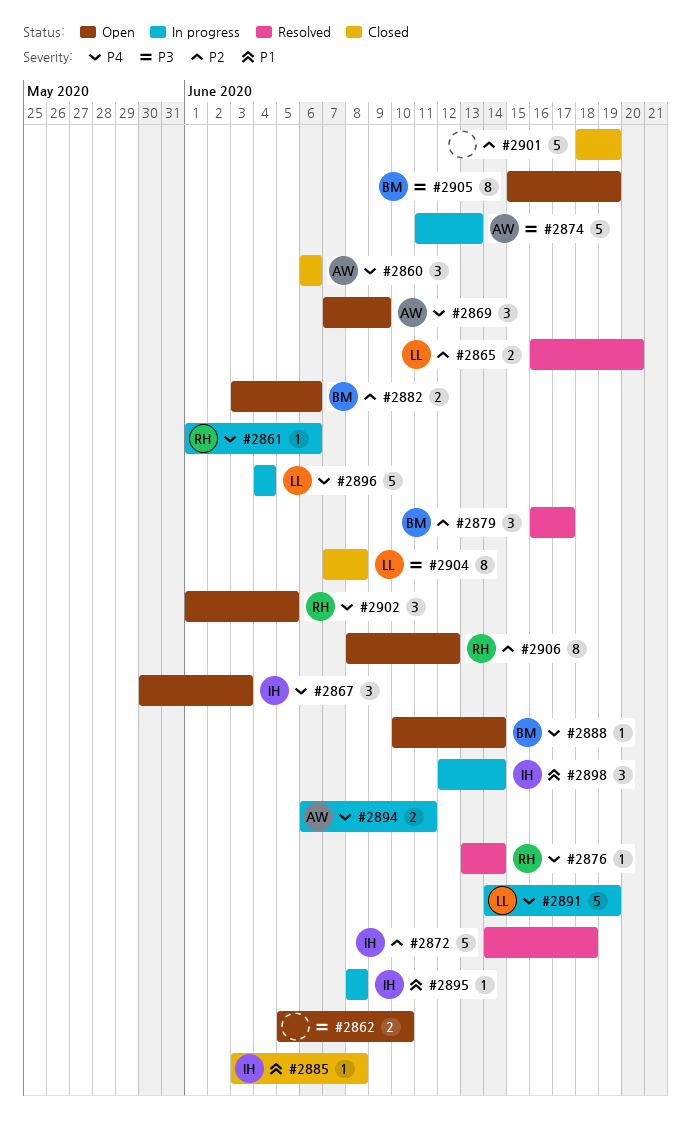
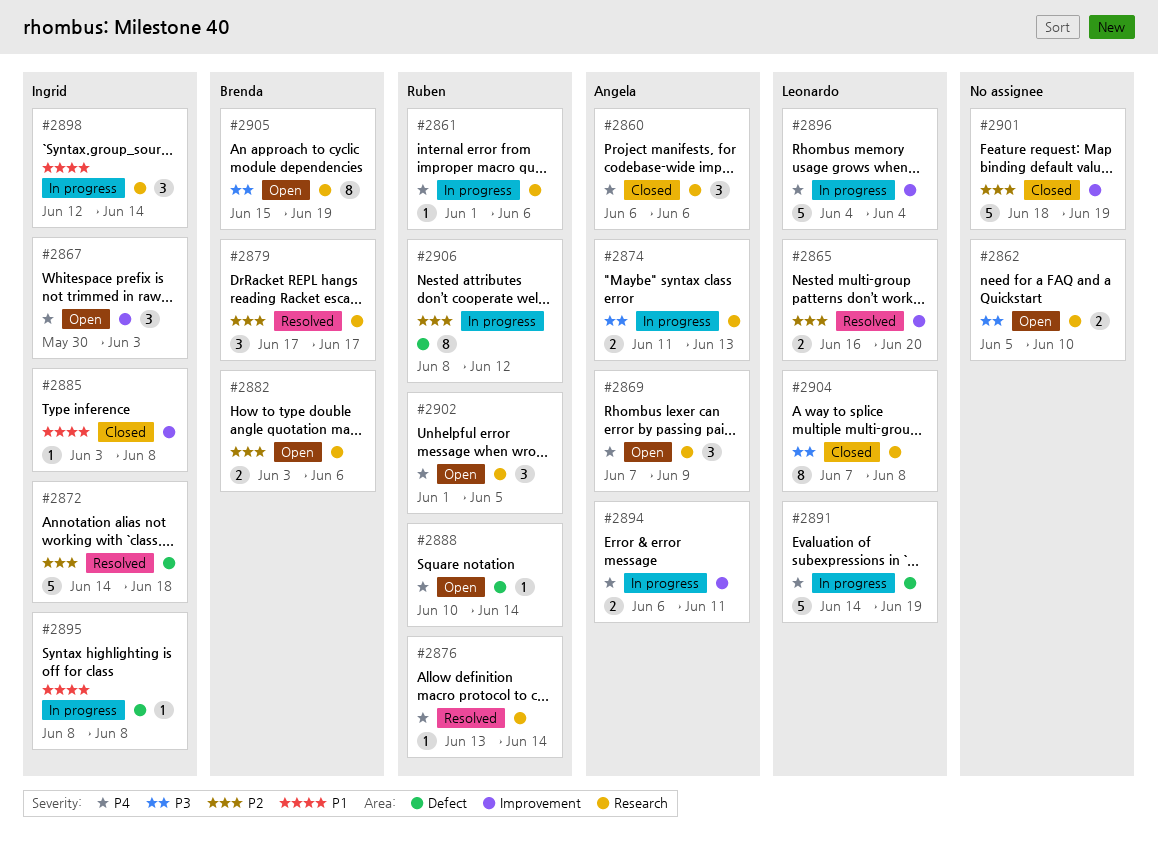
#2874, estimate: 5 -> 2
#2879, start: Jun 16 -> Jun 17
#2888, owner: Brenda -> Ruben
#2906, status: Open -> In progress

